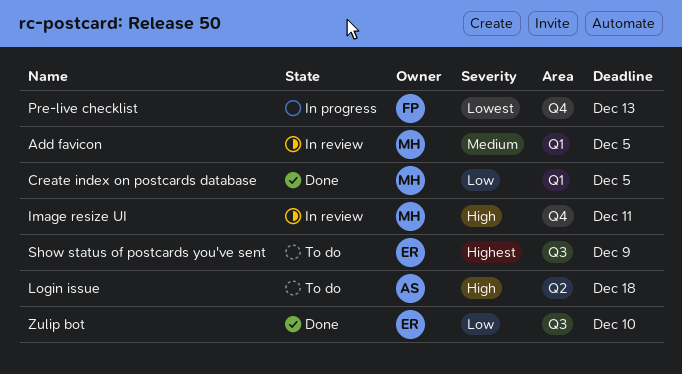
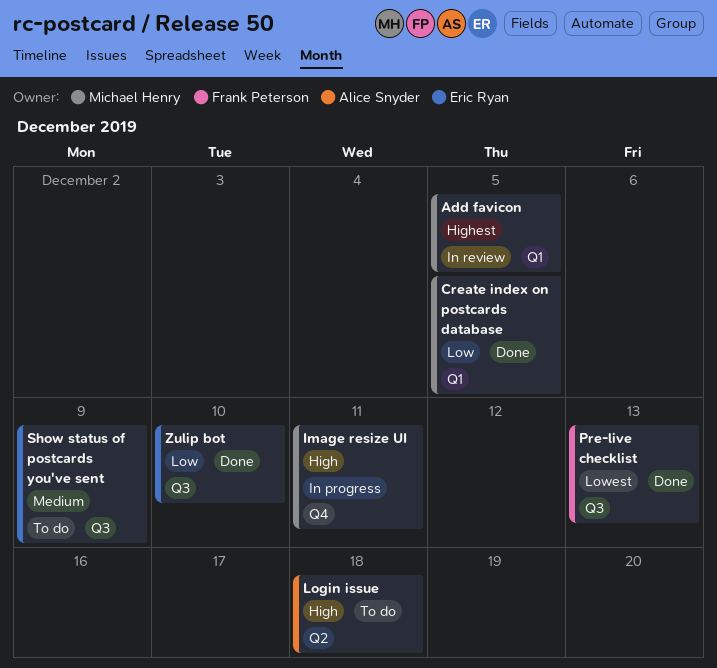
Add favicon, priority: Medium -> Highest
Image resize UI, status: In review -> In progress
Pre-live checklist, status: In progress -> Done
Pre-live checklist, label: Q4 -> Q3
Show status of postcards you've sent, priority: Highest -> Medium

